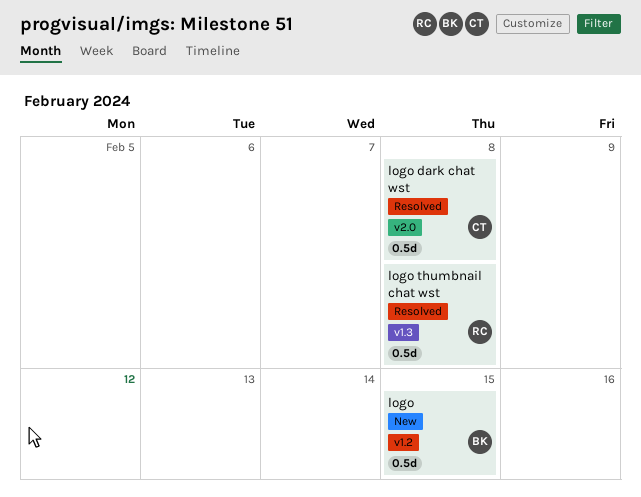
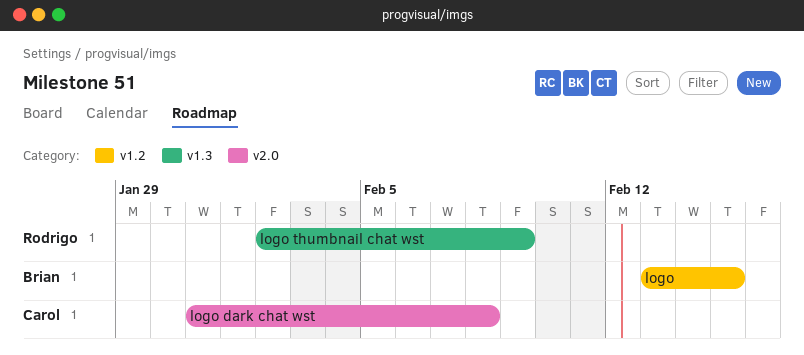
logo thumbnail chat wst, due: Feb 8 -> Feb 9

